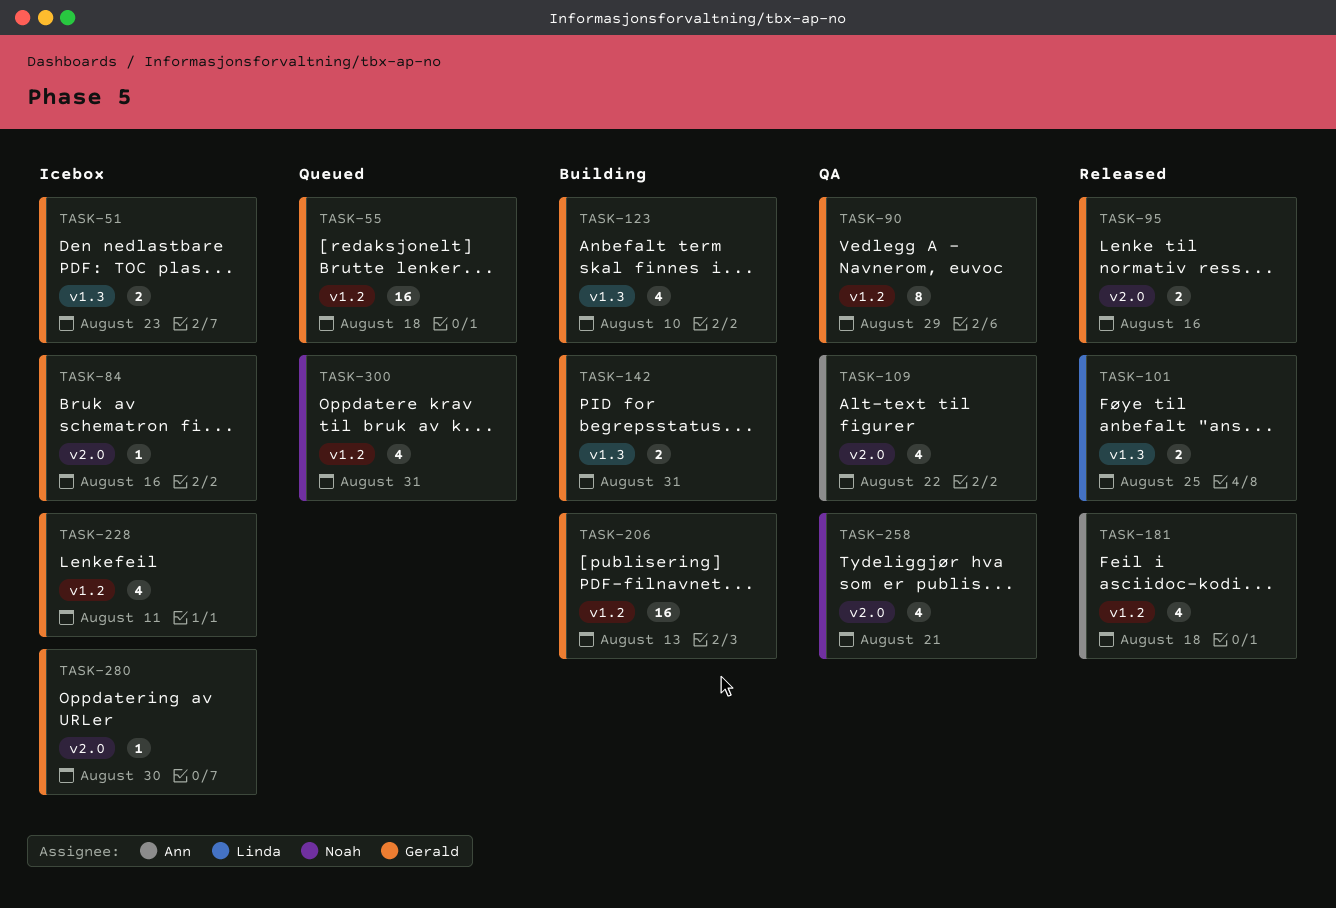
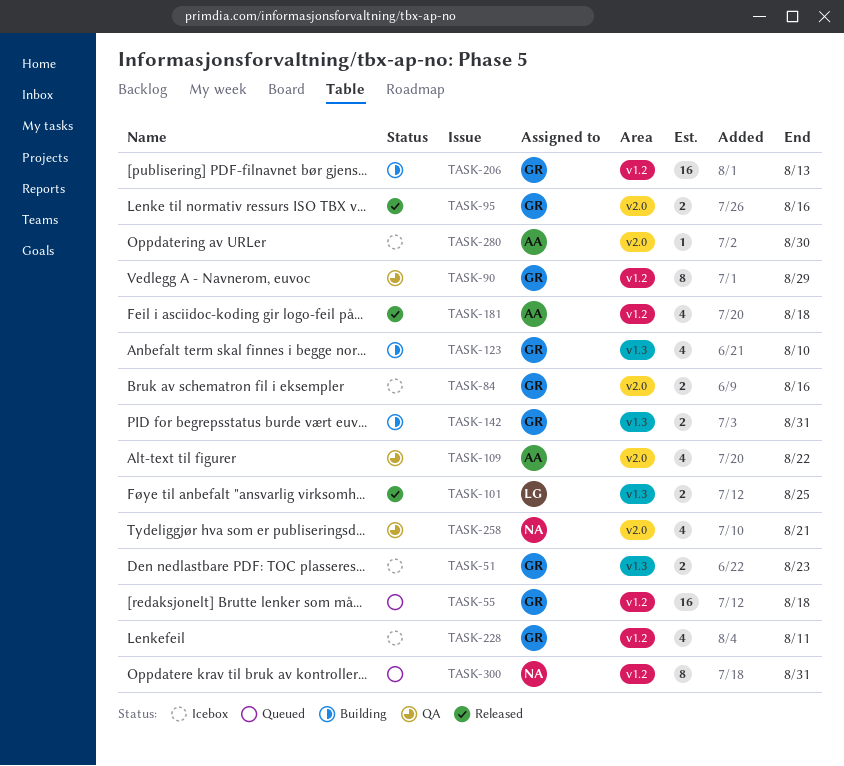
TASK-84, estimate: 1 -> 2
TASK-280, owner: Gerald -> Ann
TASK-300, estimate: 4 -> 8

